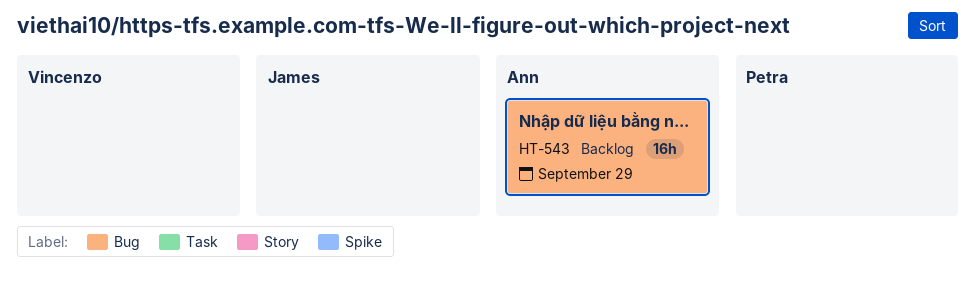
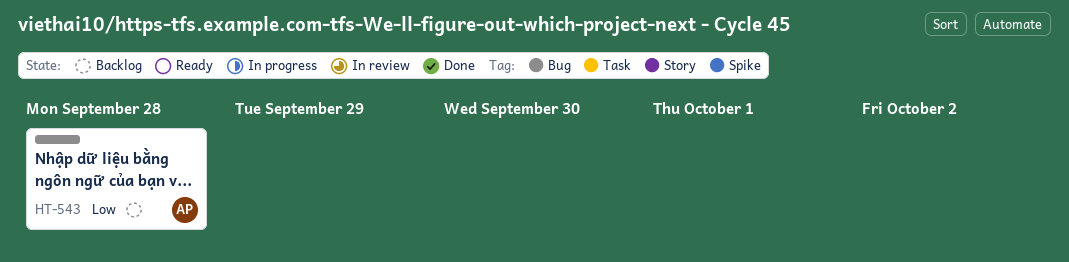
HT-543, due: Sep 29 -> Sep 28

